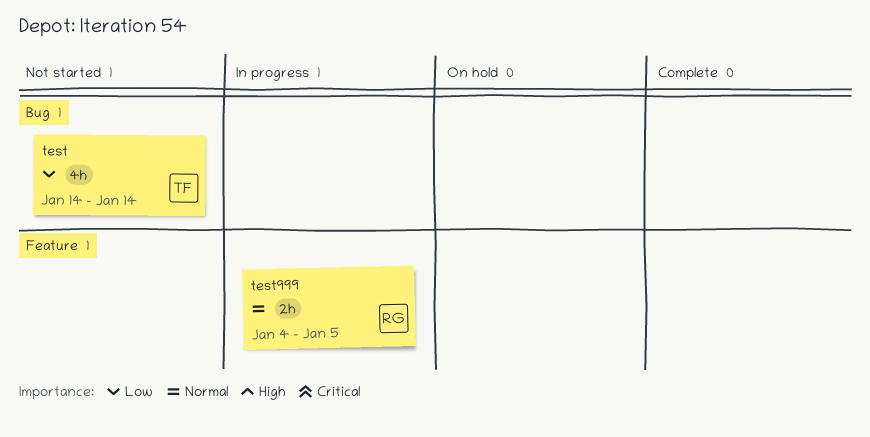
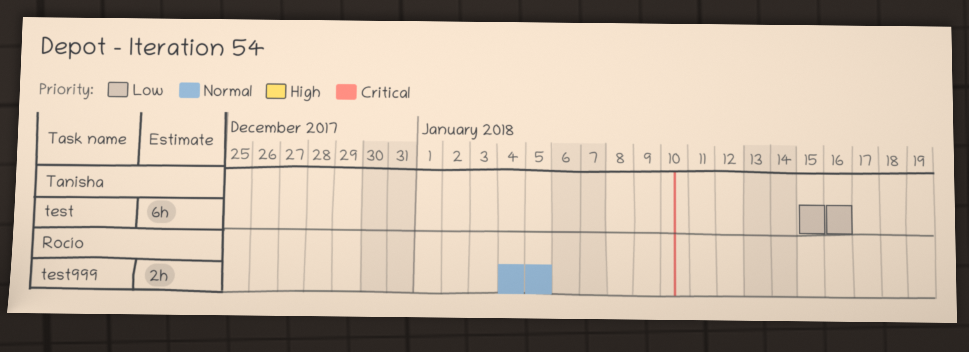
test, estimate: 4h -> 6h
test, start: Jan 14 -> Jan 15
test, due: Jan 14 -> Jan 16

